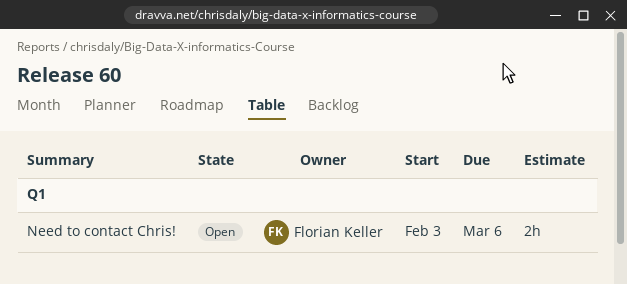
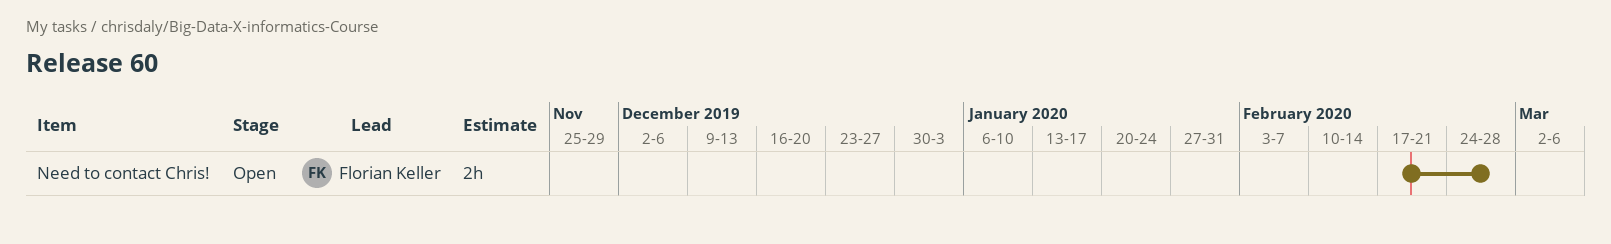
Need to contact Chris!, start: Feb 3 -> Feb 17
Need to contact Chris!, due: Mar 6 -> Feb 28

